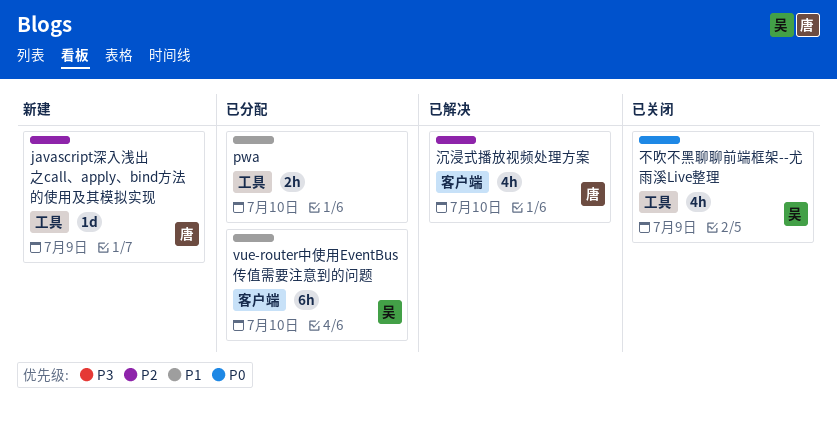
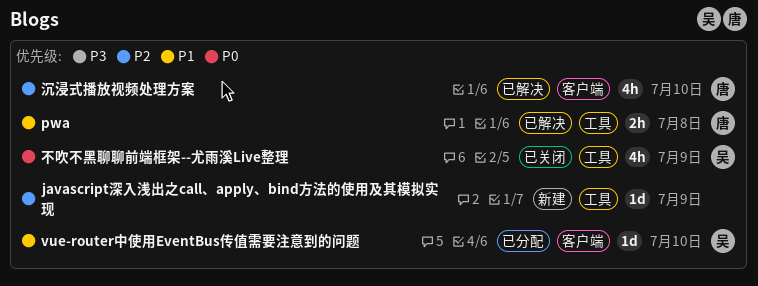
javascript深入浅出之call、apply、bind方法的使用及其模拟实现, owner: 唐 -> none
pwa, status: 已分配 -> 已解决
pwa, owner: none -> 唐
pwa, due: Jul 10 -> Jul 8
vue-router中使用EventBus传值需要注意到的问题, estimate: 6h -> 1d

